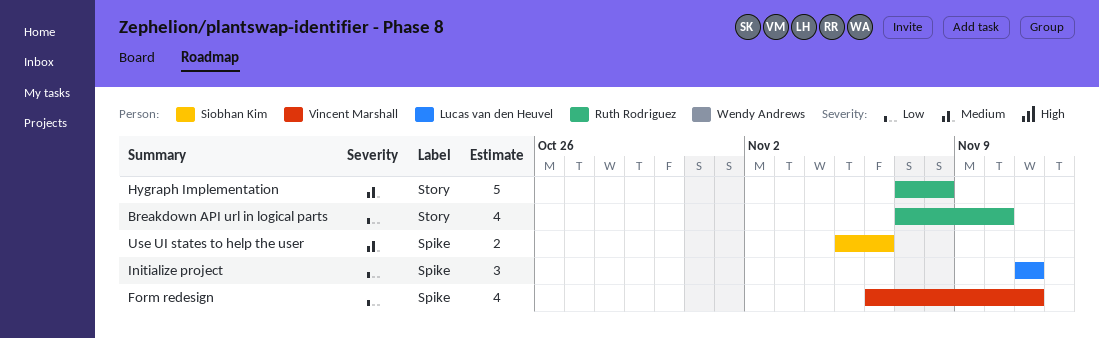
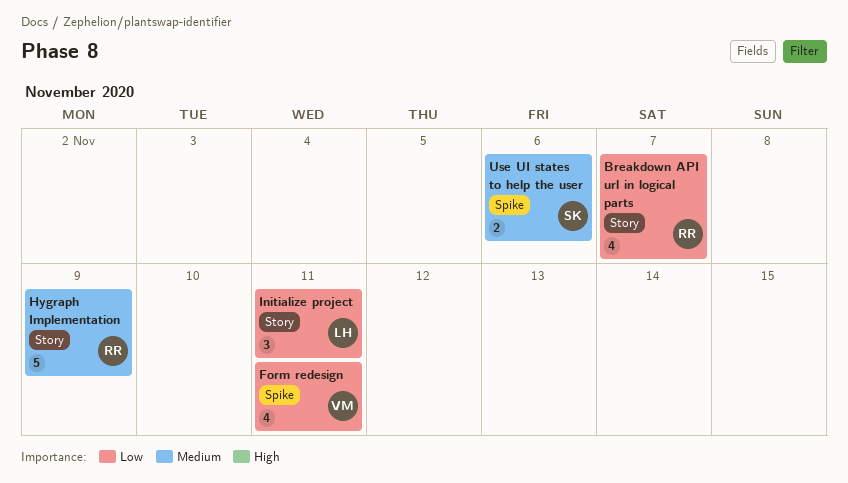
Breakdown API url in logical parts, due: Nov 10 -> Nov 7
Hygraph Implementation, due: Nov 8 -> Nov 9
Initialize project, label: Spike -> Story

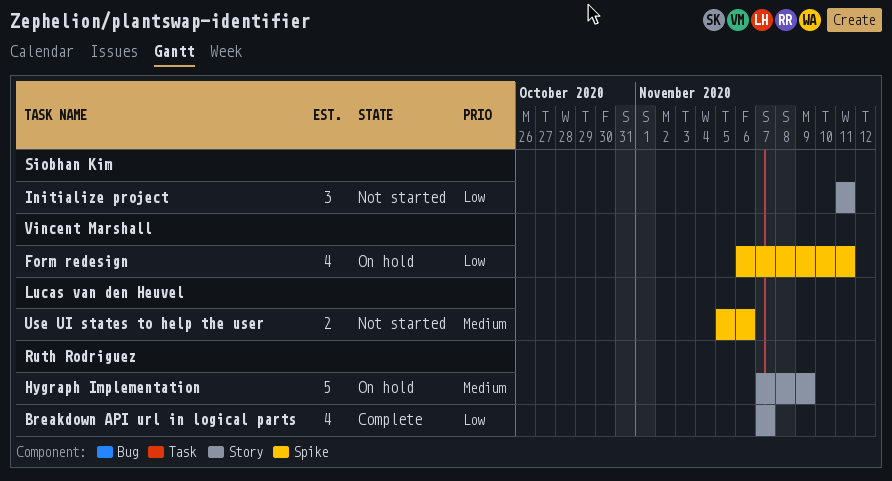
Initialize project, owner: Lucas van den Heuvel -> Siobhan Kim
Use UI states to help the user, owner: Siobhan Kim -> Lucas van den Heuvel

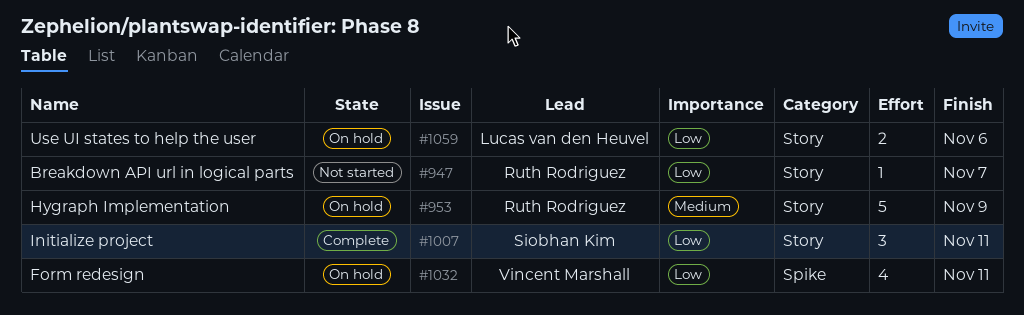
Breakdown API url in logical parts, status: Complete -> Not started
Breakdown API url in logical parts, estimate: 4 -> 1
Initialize project, status: Not started -> Complete
Use UI states to help the user, status: Not started -> On hold
Use UI states to help the user, priority: Medium -> Low
Use UI states to help the user, label: Spike -> Story

